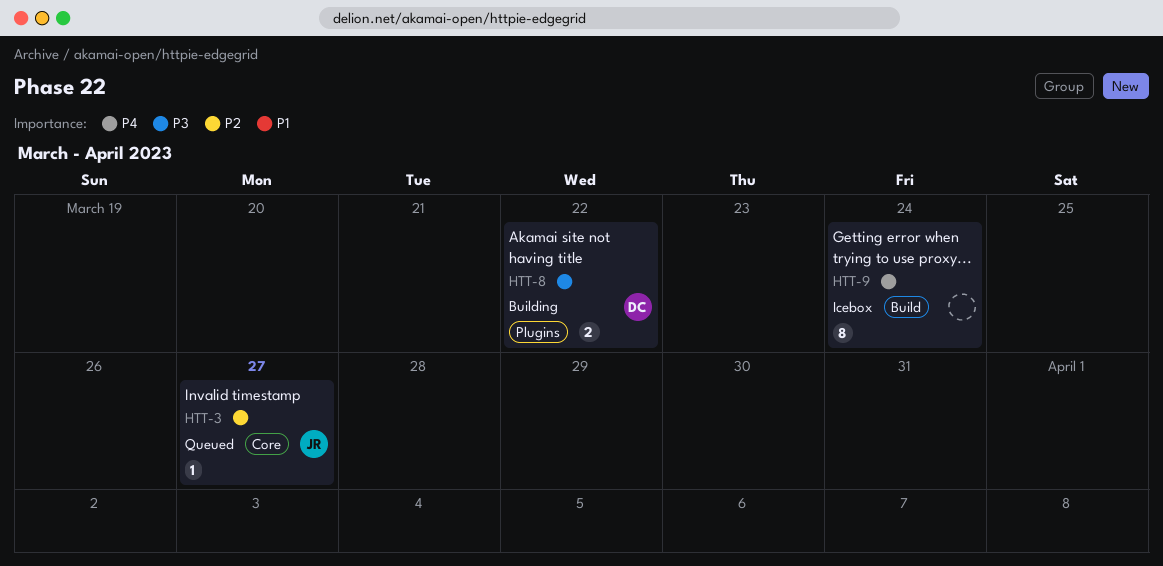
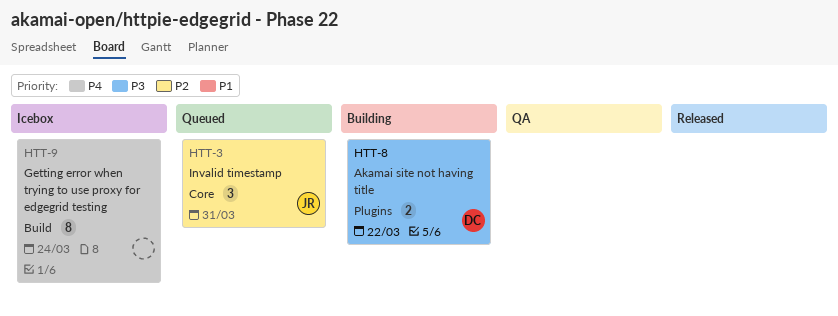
HTT-3, estimate: 1 -> 3
HTT-3, due: Mar 27 -> Mar 31

